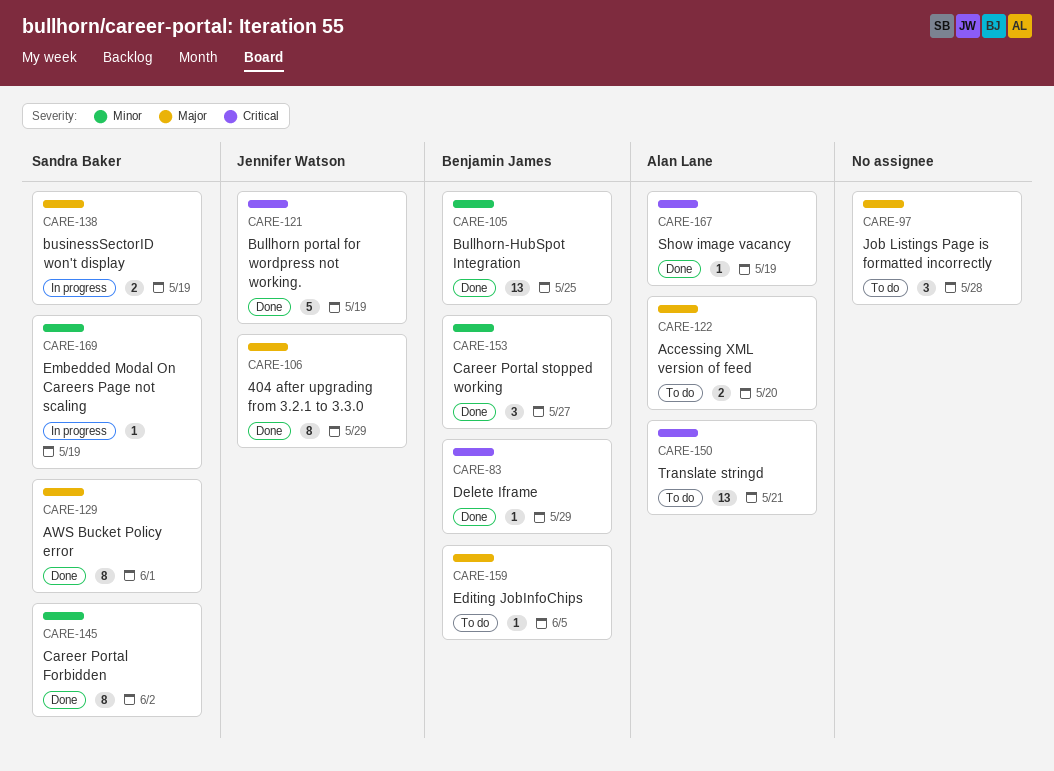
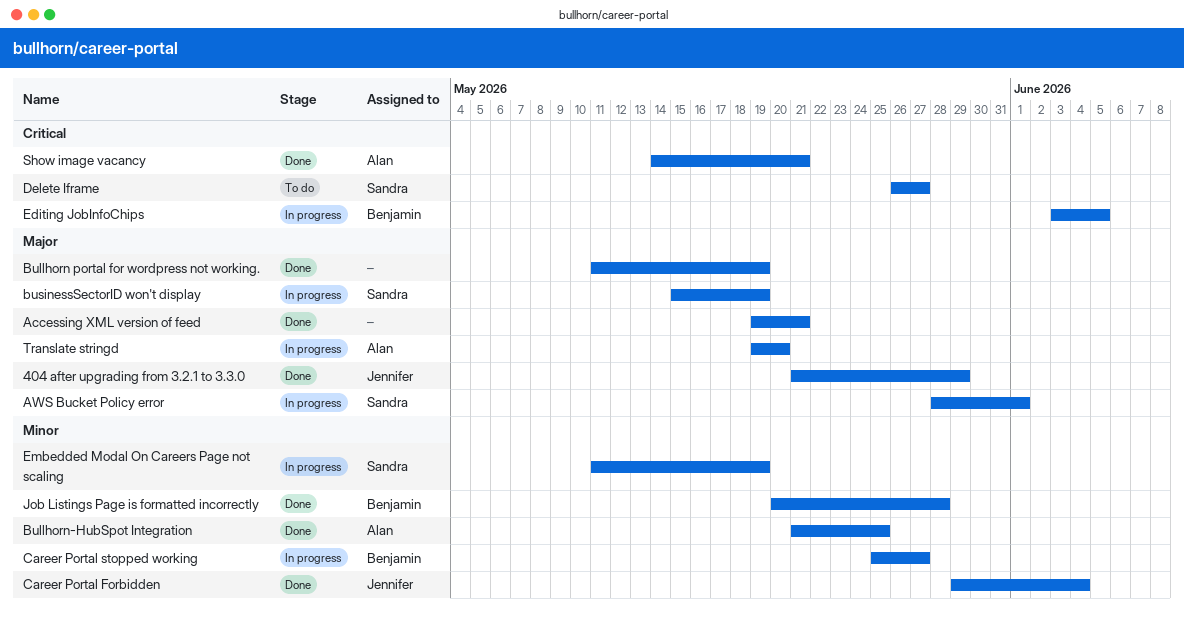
Accessing XML version of feed, status: To do -> Done
Accessing XML version of feed, owner: Alan Lane -> none
Accessing XML version of feed, due: May 20 -> May 21
AWS Bucket Policy error, status: Done -> In progress
Bullhorn portal for wordpress not working., owner: Jennifer Watson -> none
Bullhorn portal for wordpress not working., priority: Critical -> Major
Bullhorn-HubSpot Integration, owner: Benjamin James -> Alan Lane
Career Portal Forbidden, owner: Sandra Baker -> Jennifer Watson
Career Portal Forbidden, due: Jun 2 -> Jun 4
Career Portal stopped working, status: Done -> In progress
Delete Iframe, status: Done -> To do
Delete Iframe, owner: Benjamin James -> Sandra Baker
Delete Iframe, due: May 29 -> May 27
Editing JobInfoChips, status: To do -> In progress
Editing JobInfoChips, priority: Major -> Critical
Job Listings Page is formatted incorrectly, status: To do -> Done
Job Listings Page is formatted incorrectly, owner: none -> Benjamin James
Job Listings Page is formatted incorrectly, priority: Major -> Minor
Show image vacancy, due: May 19 -> May 21
Translate stringd, status: To do -> In progress
Translate stringd, priority: Critical -> Major
Translate stringd, due: May 21 -> May 20

